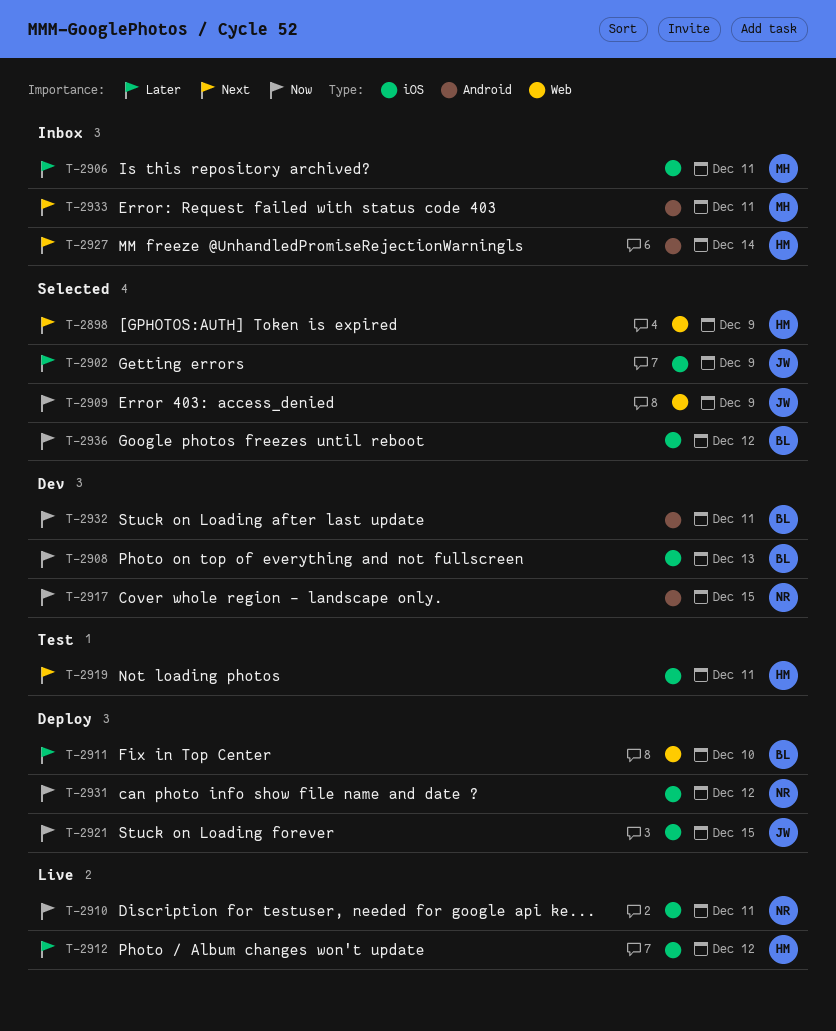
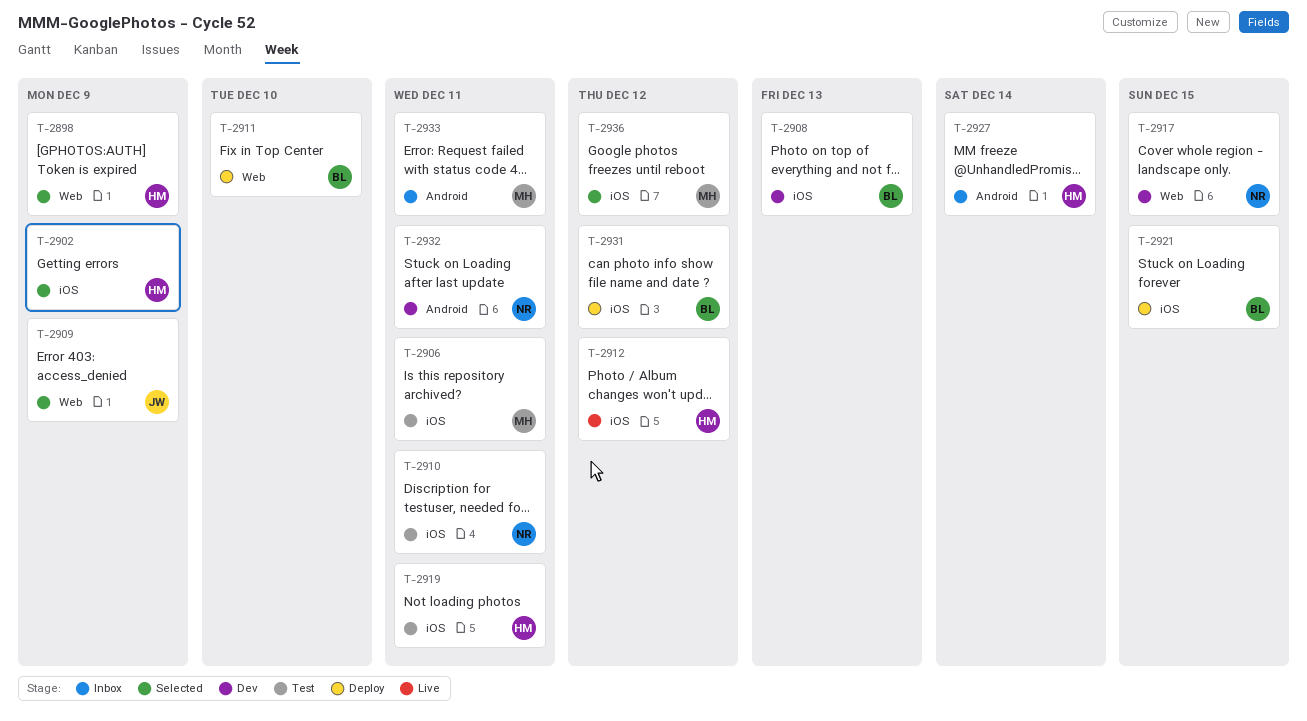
T-2902, owner: JW -> HM
T-2906, status: Inbox -> Test
T-2910, status: Live -> Test
T-2917, label: Android -> Web
T-2921, owner: JW -> BL
T-2931, owner: NR -> BL
T-2932, owner: BL -> NR
T-2936, owner: BL -> MH

